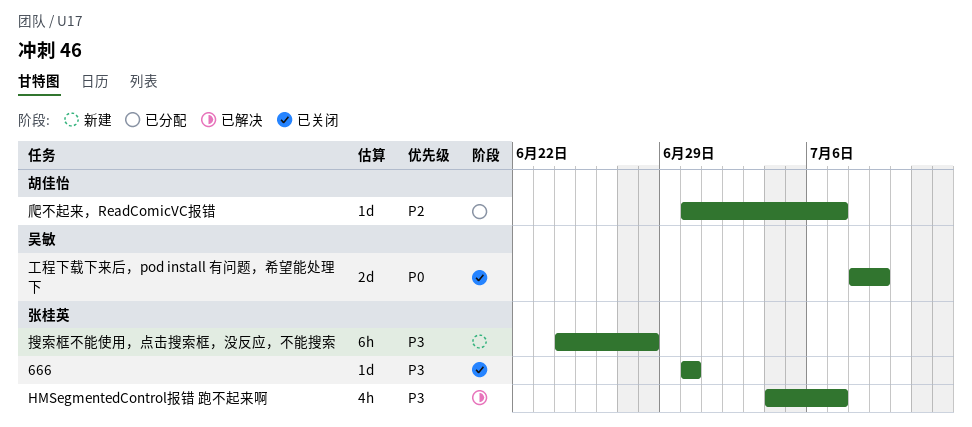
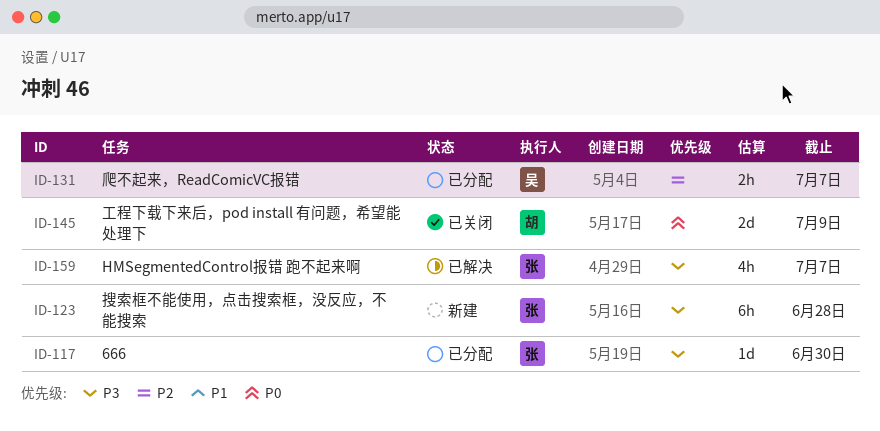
666, status: 已关闭 -> 已分配
工程下载下来后，pod install 有问题，希望能处理下, owner: 吴敏 -> 胡佳怡
爬不起来，ReadComicVC报错, owner: 胡佳怡 -> 吴敏
爬不起来，ReadComicVC报错, estimate: 1d -> 2h

